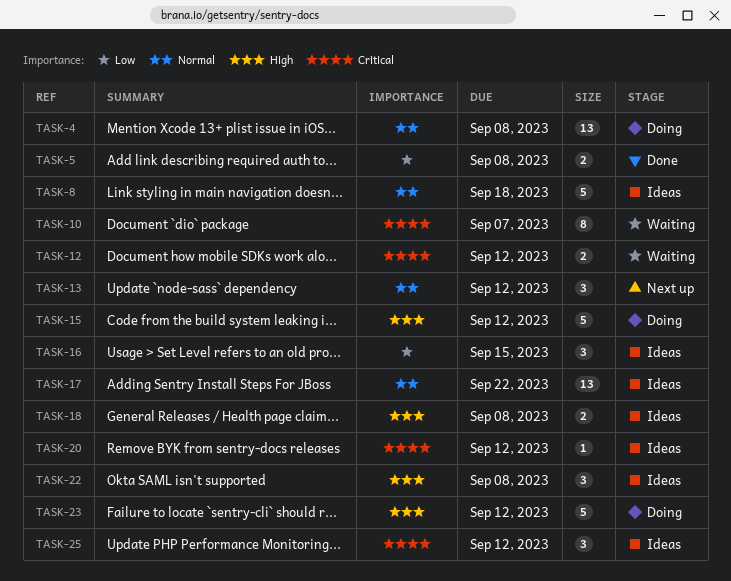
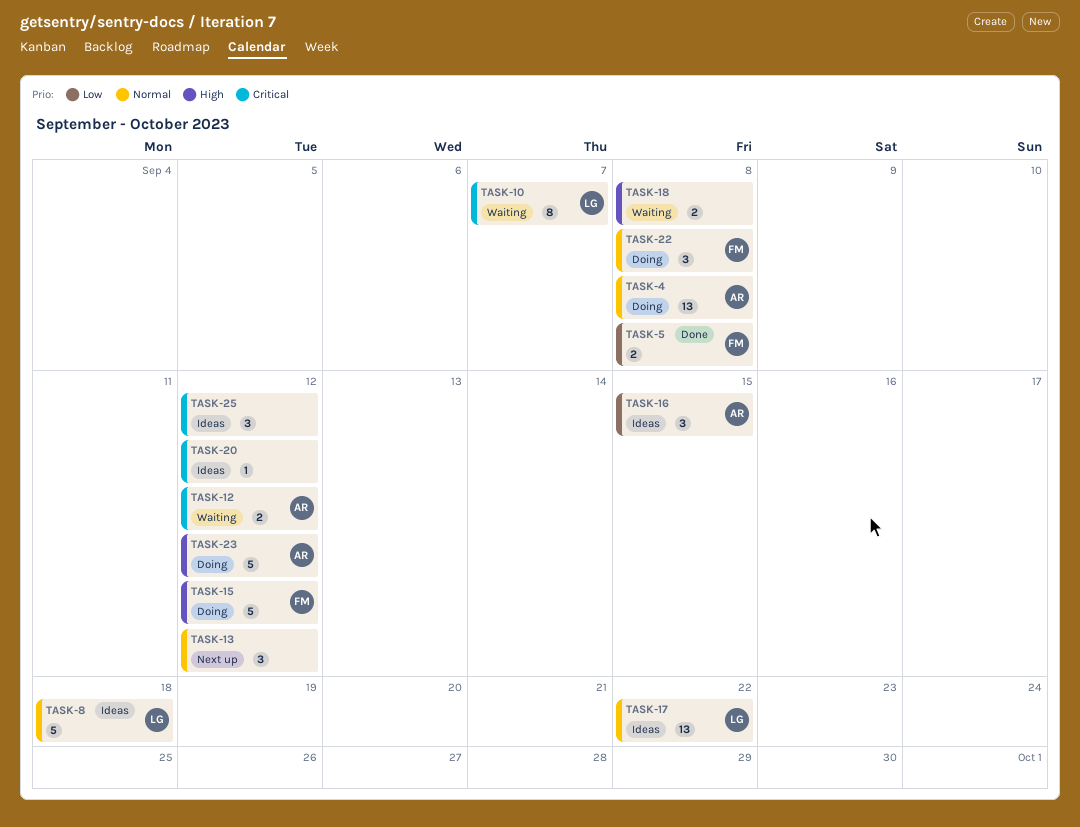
TASK-18, status: Ideas -> Waiting
TASK-22, status: Ideas -> Doing
TASK-22, priority: High -> Normal

